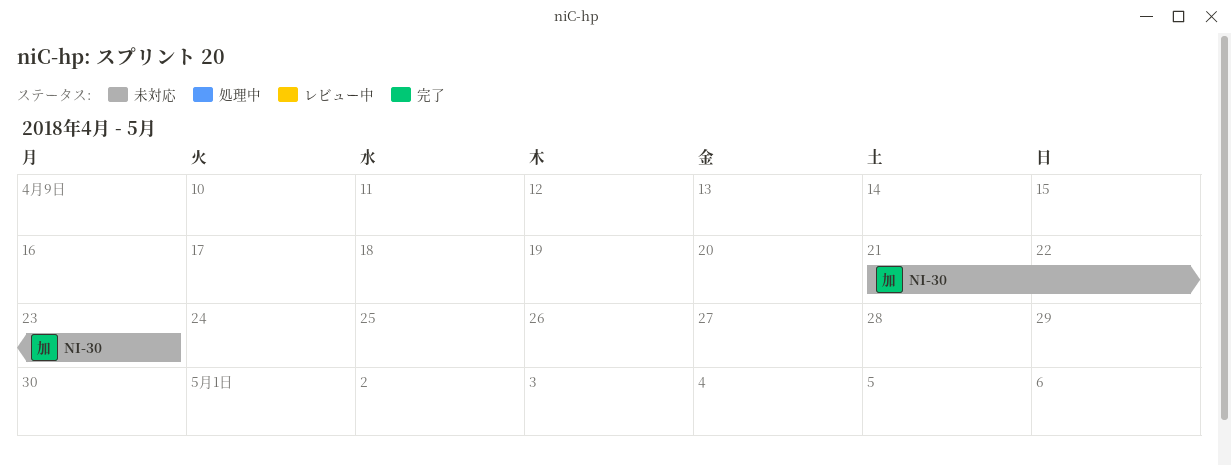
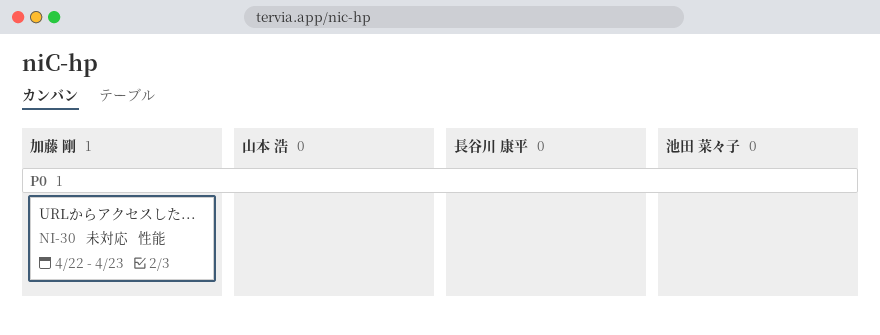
NI-30, start: Apr 21 -> Apr 22

